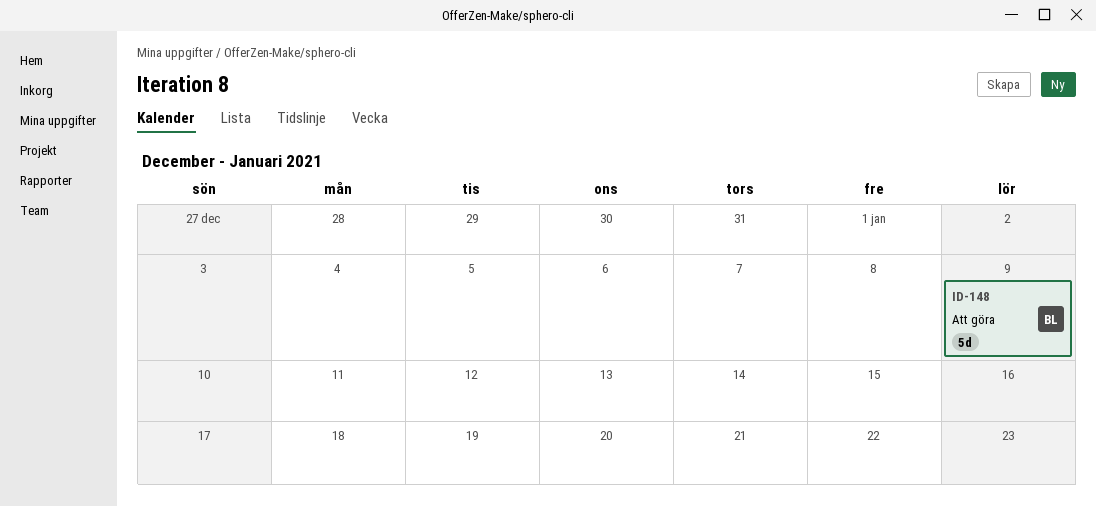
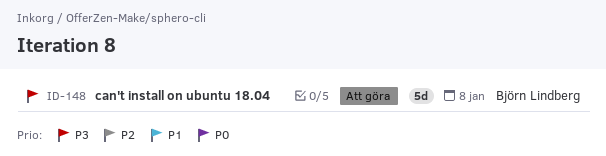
ID-148, due: Jan 9 -> Jan 8

